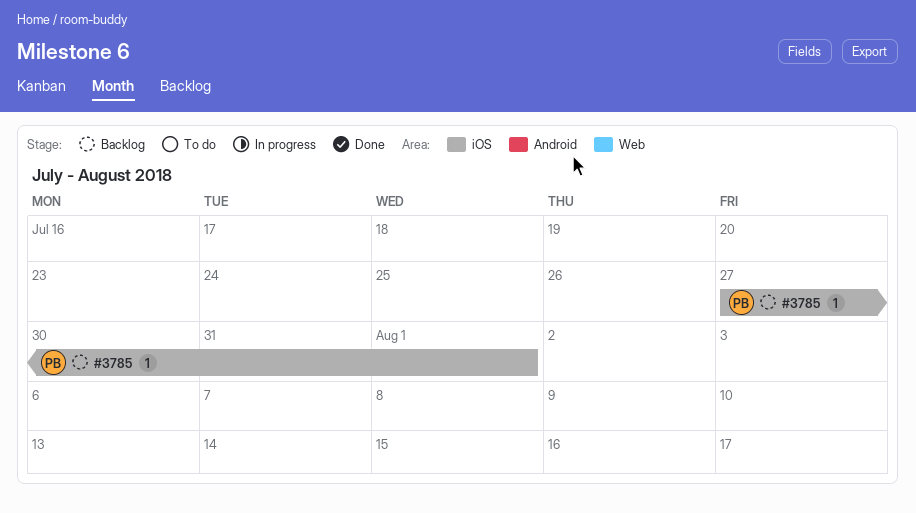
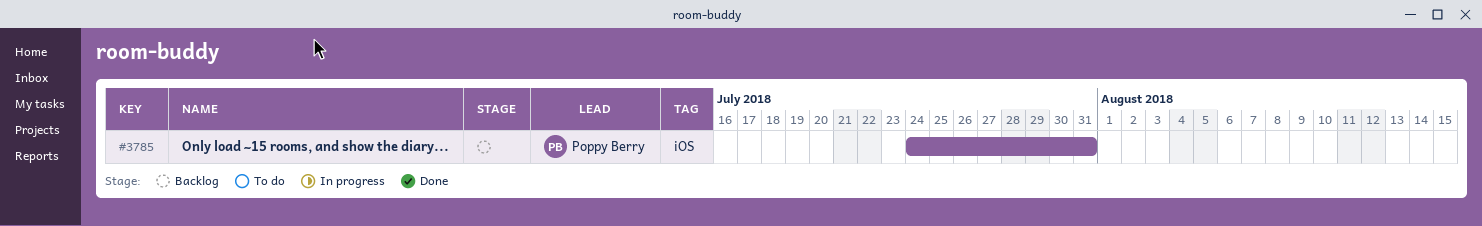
#3785, start: Jul 27 -> Jul 24
#3785, due: Aug 1 -> Jul 31

